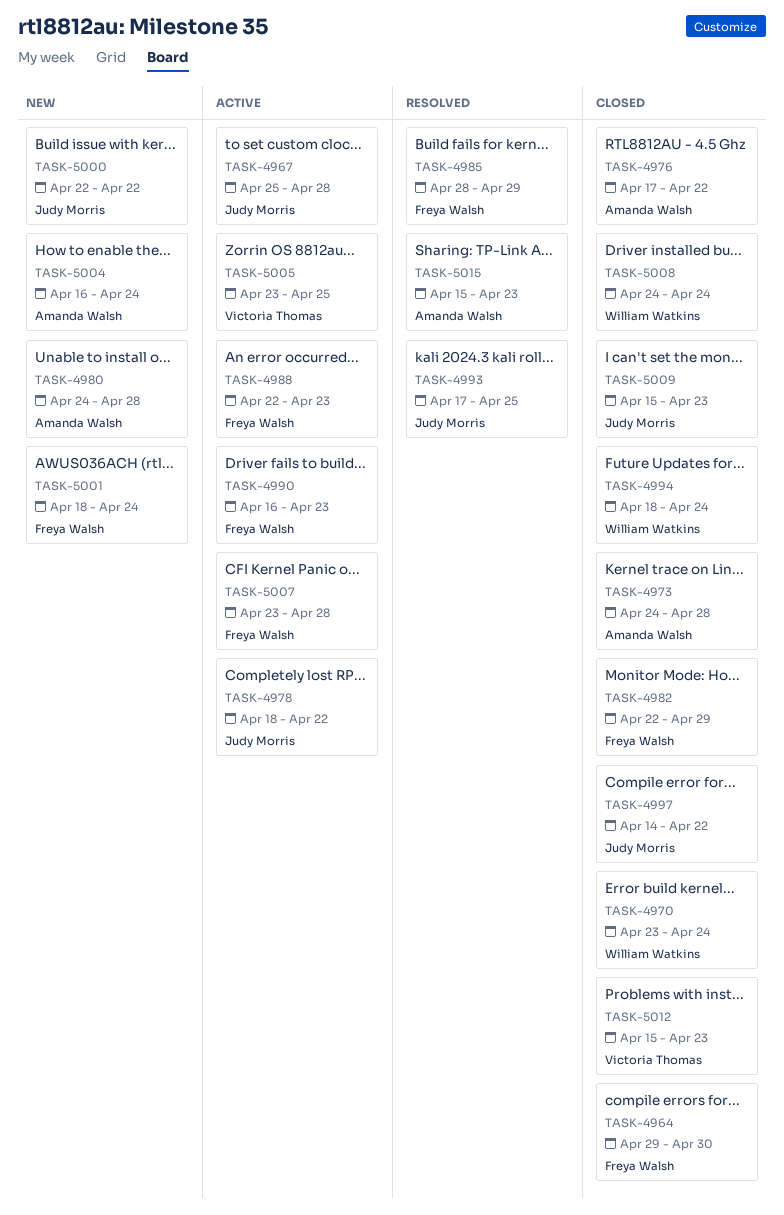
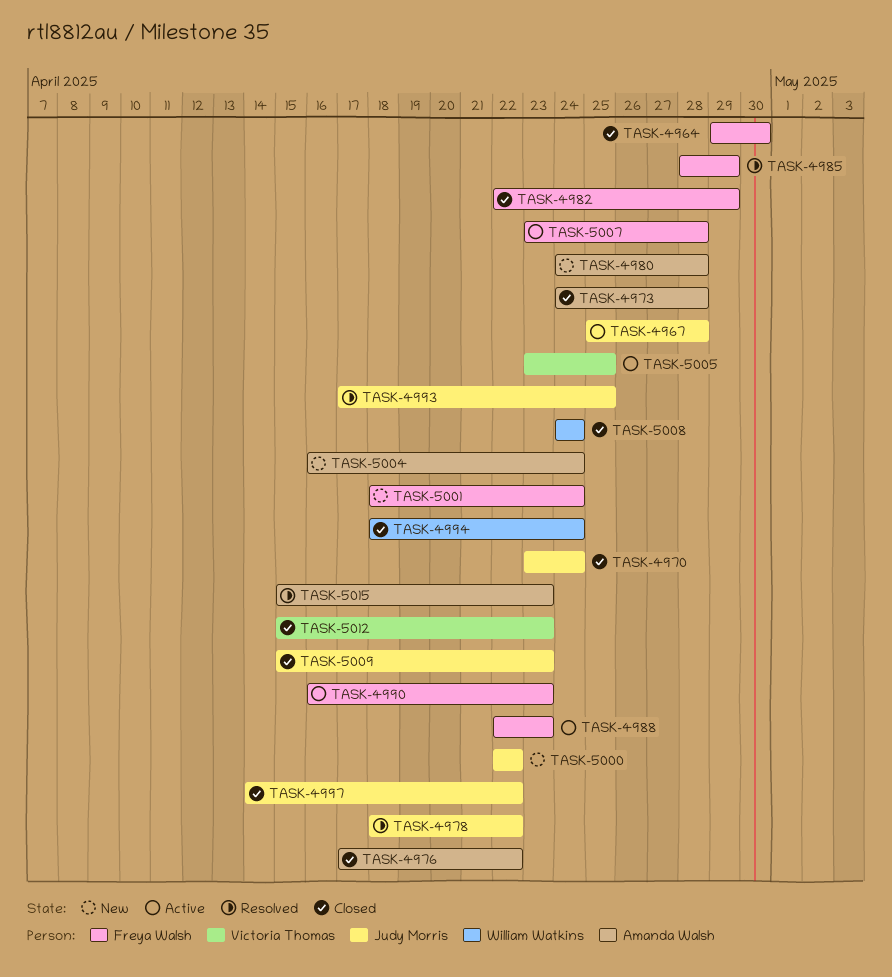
TASK-4970, owner: William Watkins -> Judy Morris
TASK-4978, status: Active -> Resolved

